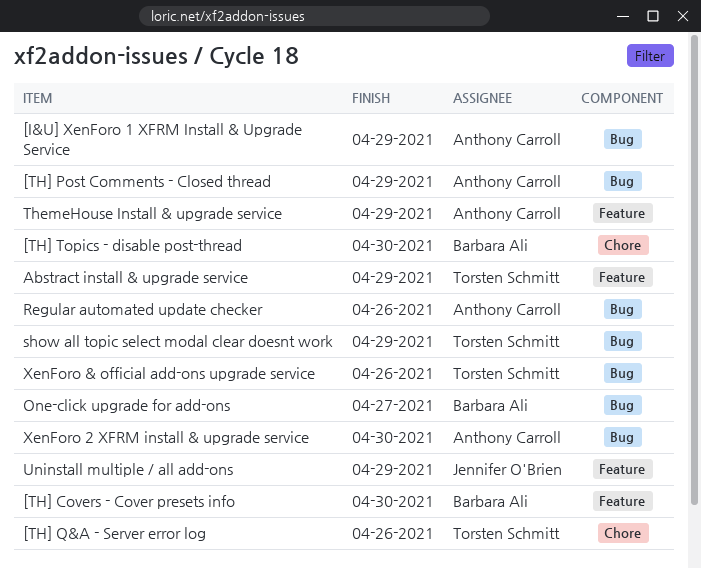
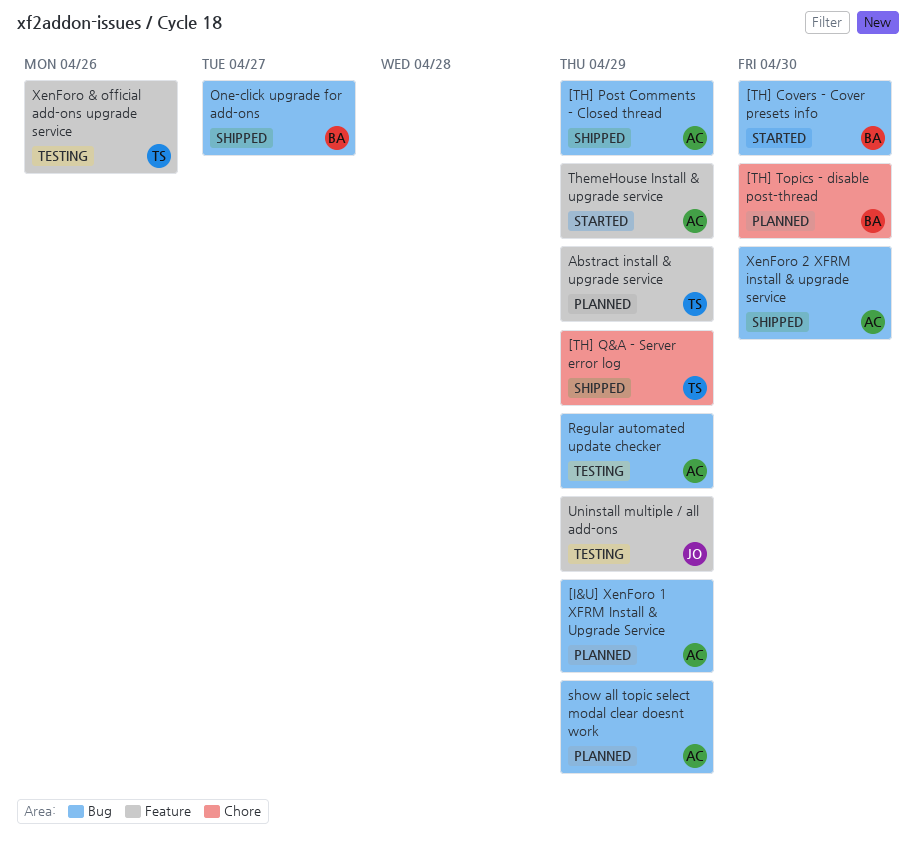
[TH] Covers - Cover presets info, label: Feature -> Bug
[TH] Q&A - Server error log, due: Apr 26 -> Apr 29
Regular automated update checker, due: Apr 26 -> Apr 29
show all topic select modal clear doesnt work, owner: Torsten Schmitt -> Anthony Carroll
XenForo & official add-ons upgrade service, label: Bug -> Feature

